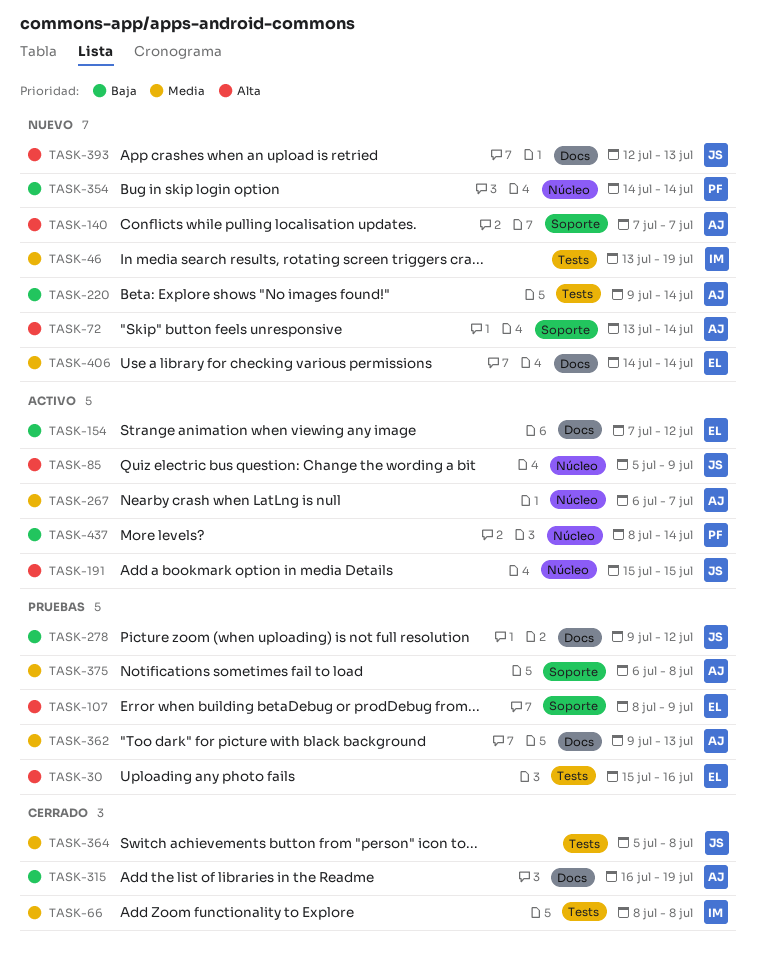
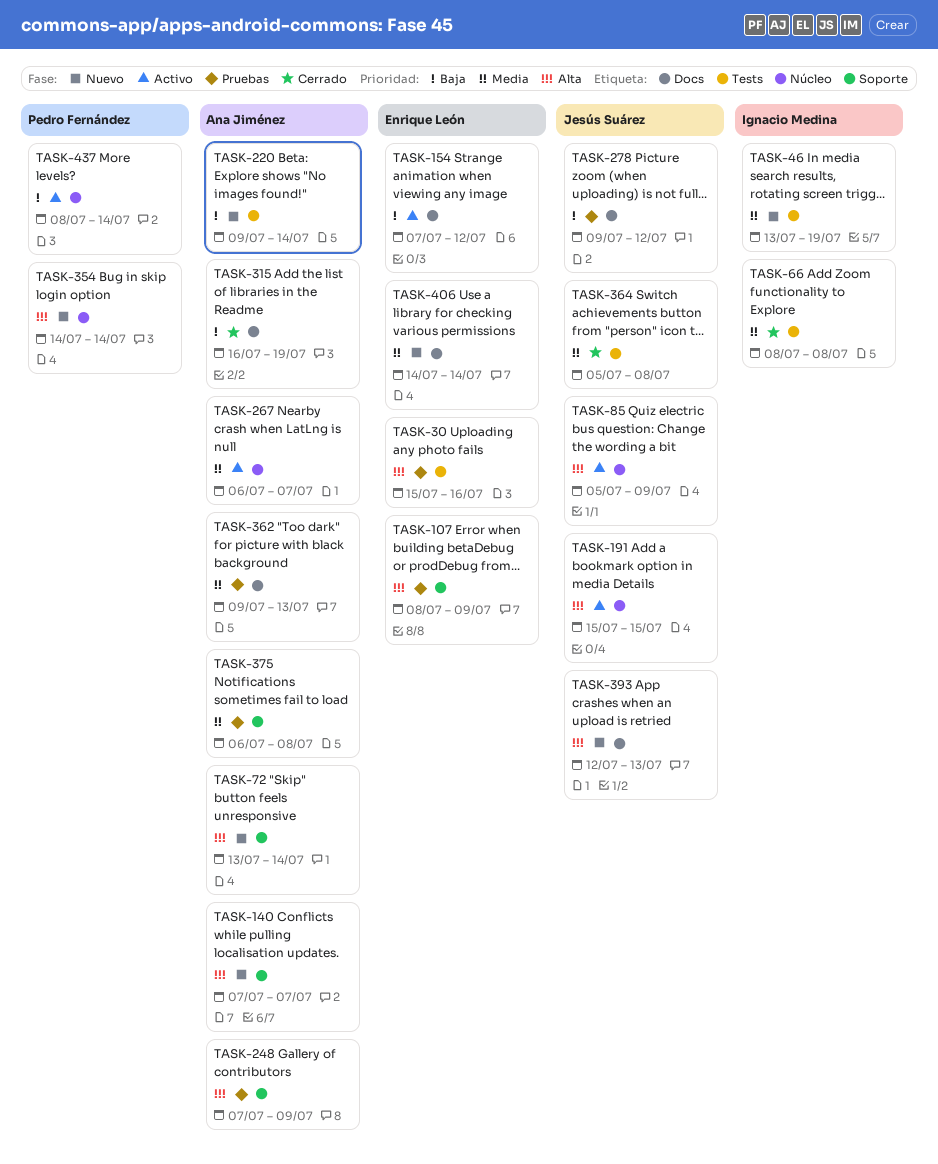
TASK-248: none -> present
TASK-354, priority: Baja -> Alta

